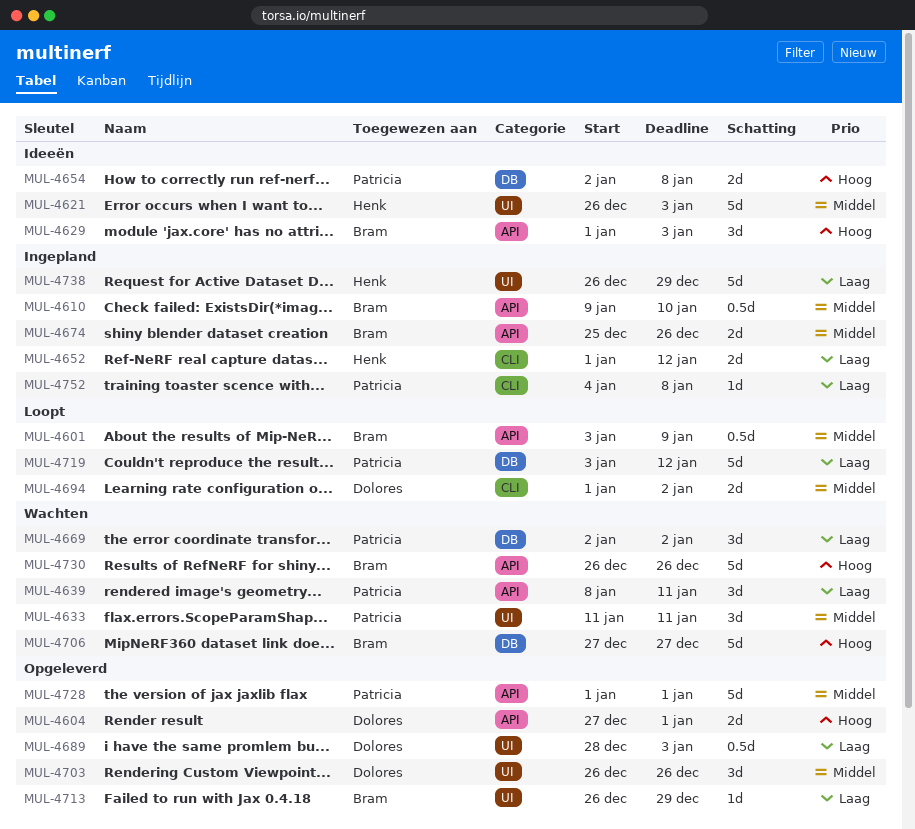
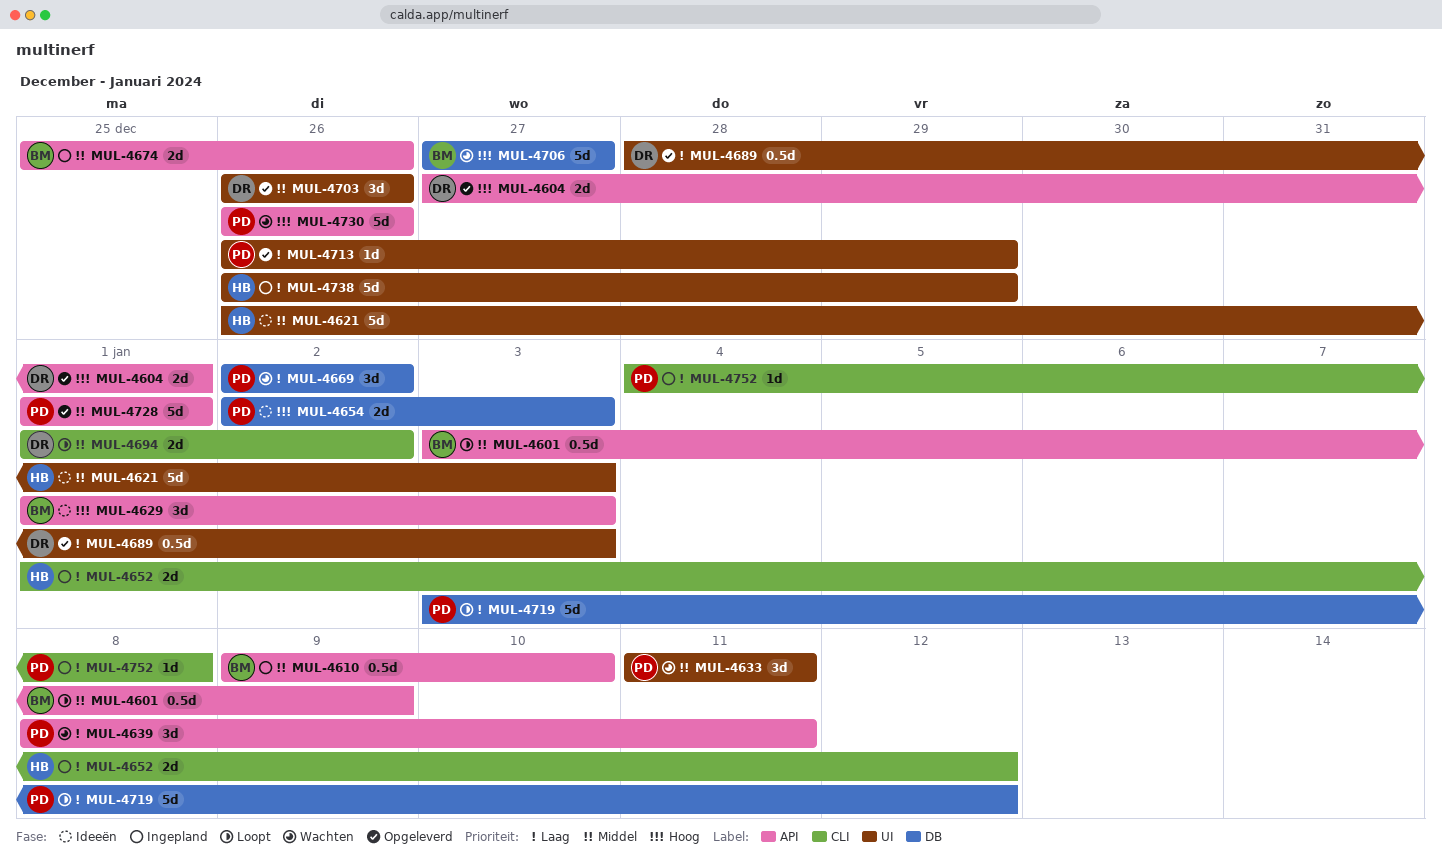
MUL-4654, due: Jan 8 -> Jan 3
MUL-4713, owner: Bram -> Patricia
MUL-4730, owner: Bram -> Patricia

